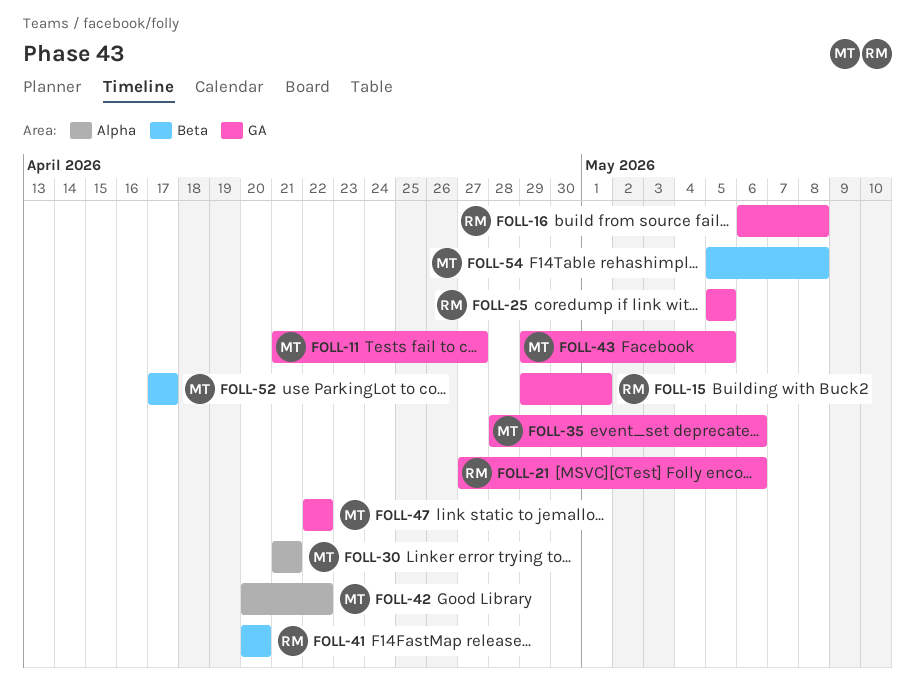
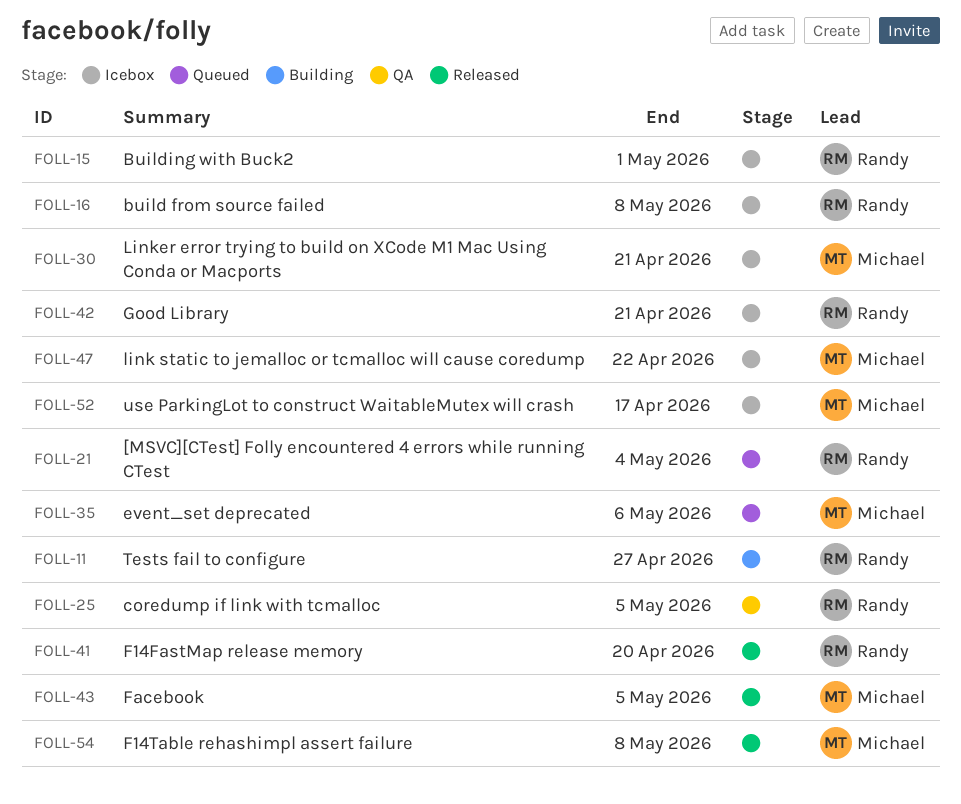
FOLL-11, owner: Michael -> Randy
FOLL-21, due: May 6 -> May 4
FOLL-42, owner: Michael -> Randy
FOLL-42, due: Apr 22 -> Apr 21

